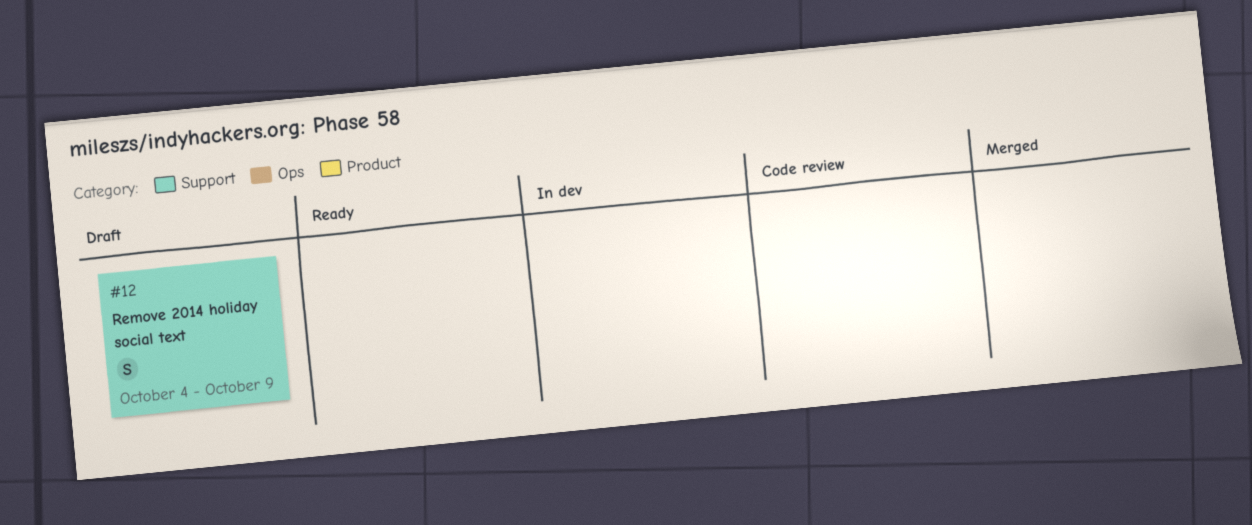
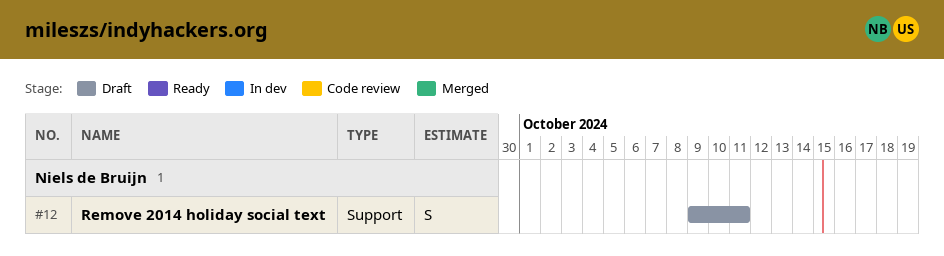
#12, start: Oct 4 -> Oct 9
#12, due: Oct 9 -> Oct 11

